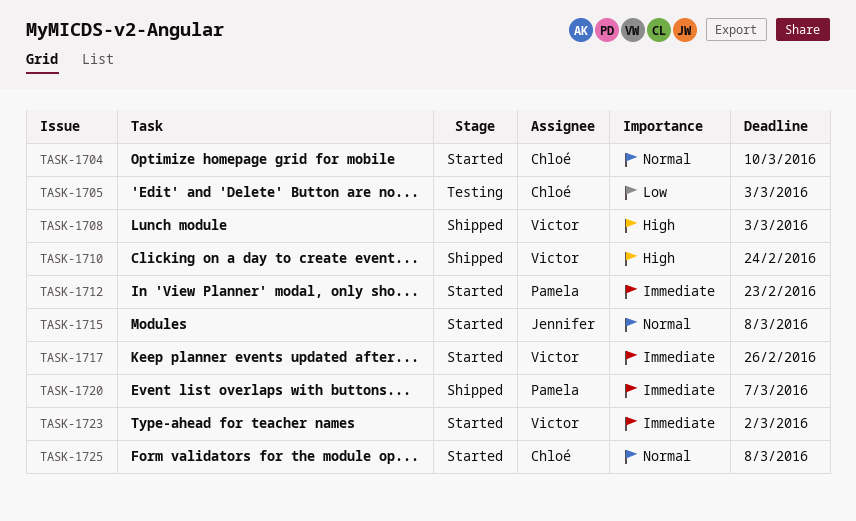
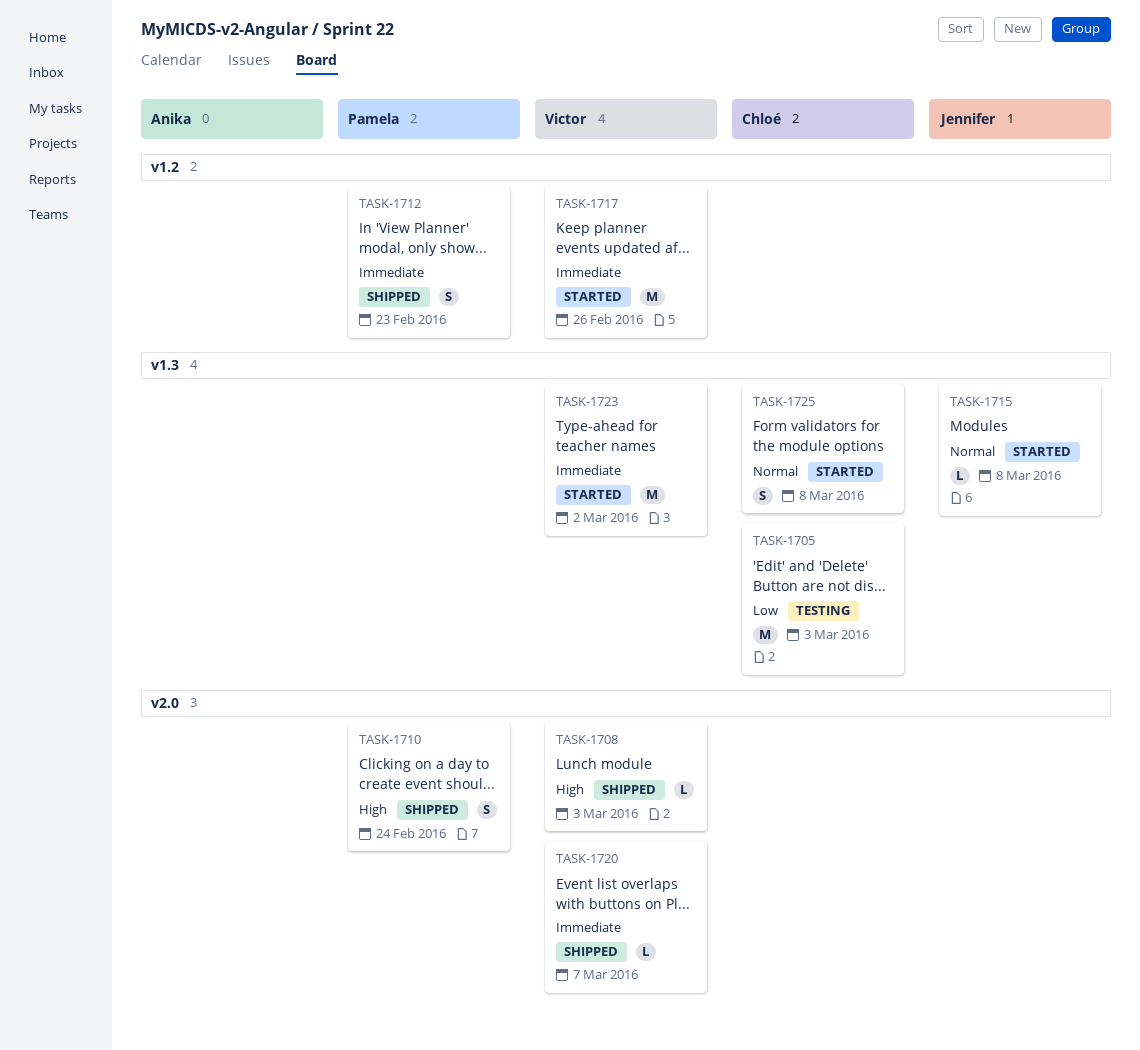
TASK-1704: present -> none
TASK-1710, owner: Victor -> Pamela
TASK-1712, status: Started -> Shipped
TASK-1720, owner: Pamela -> Victor

